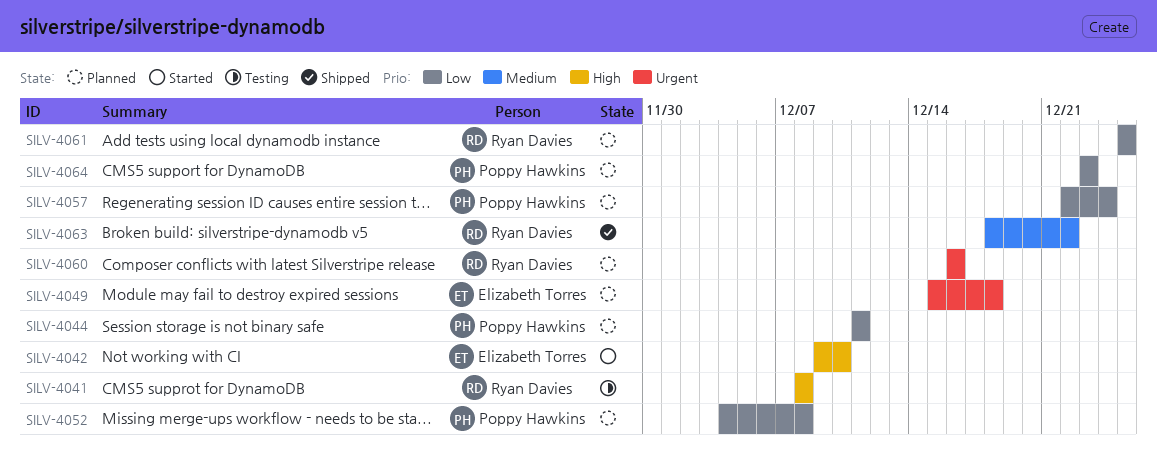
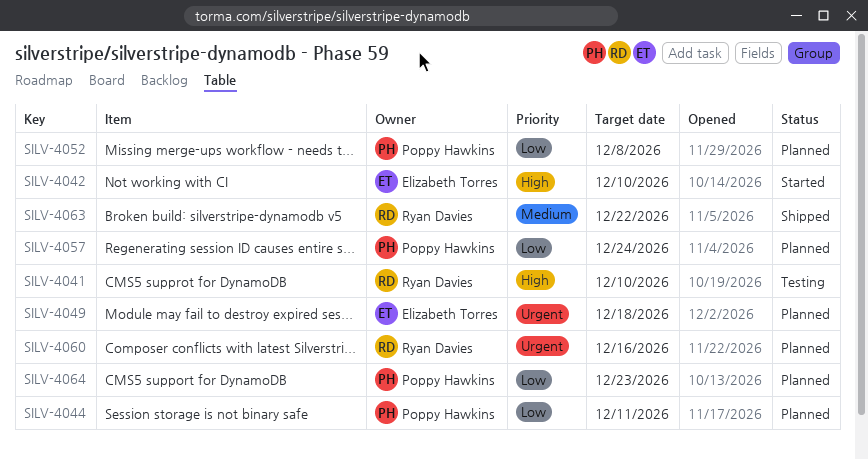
SILV-4041, due: Dec 8 -> Dec 10
SILV-4061: present -> none

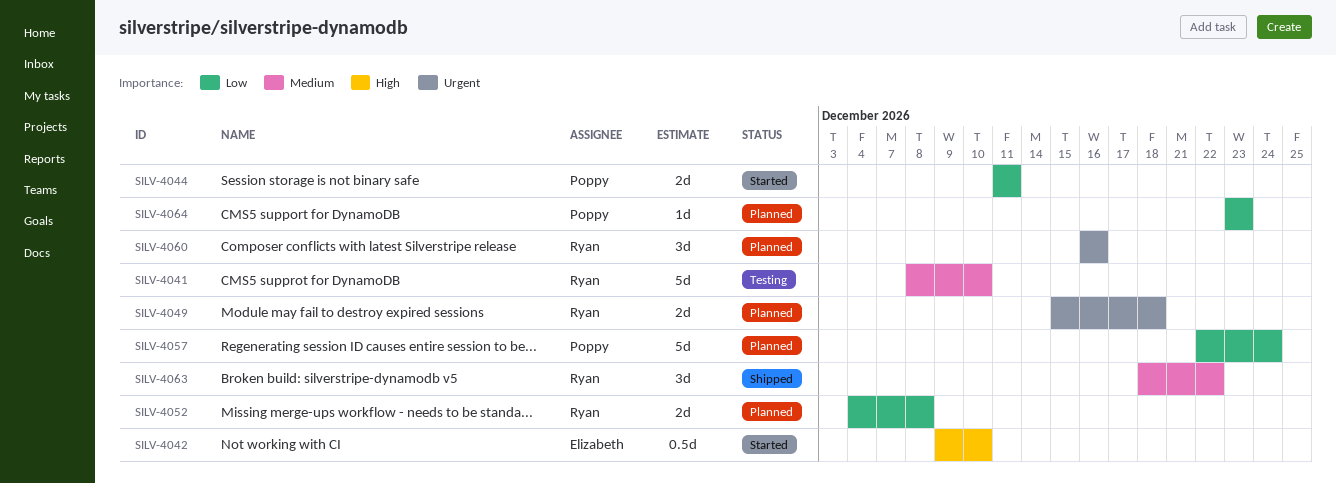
SILV-4041, priority: High -> Medium
SILV-4044, status: Planned -> Started
SILV-4049, owner: Elizabeth Torres -> Ryan Davies
SILV-4052, owner: Poppy Hawkins -> Ryan Davies

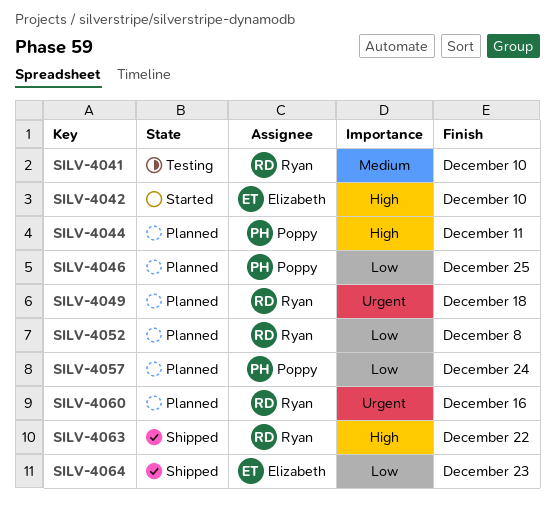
SILV-4044, status: Started -> Planned
SILV-4044, priority: Low -> High
SILV-4046: none -> present
SILV-4063, priority: Medium -> High
SILV-4064, status: Planned -> Shipped
SILV-4064, owner: Poppy -> Elizabeth

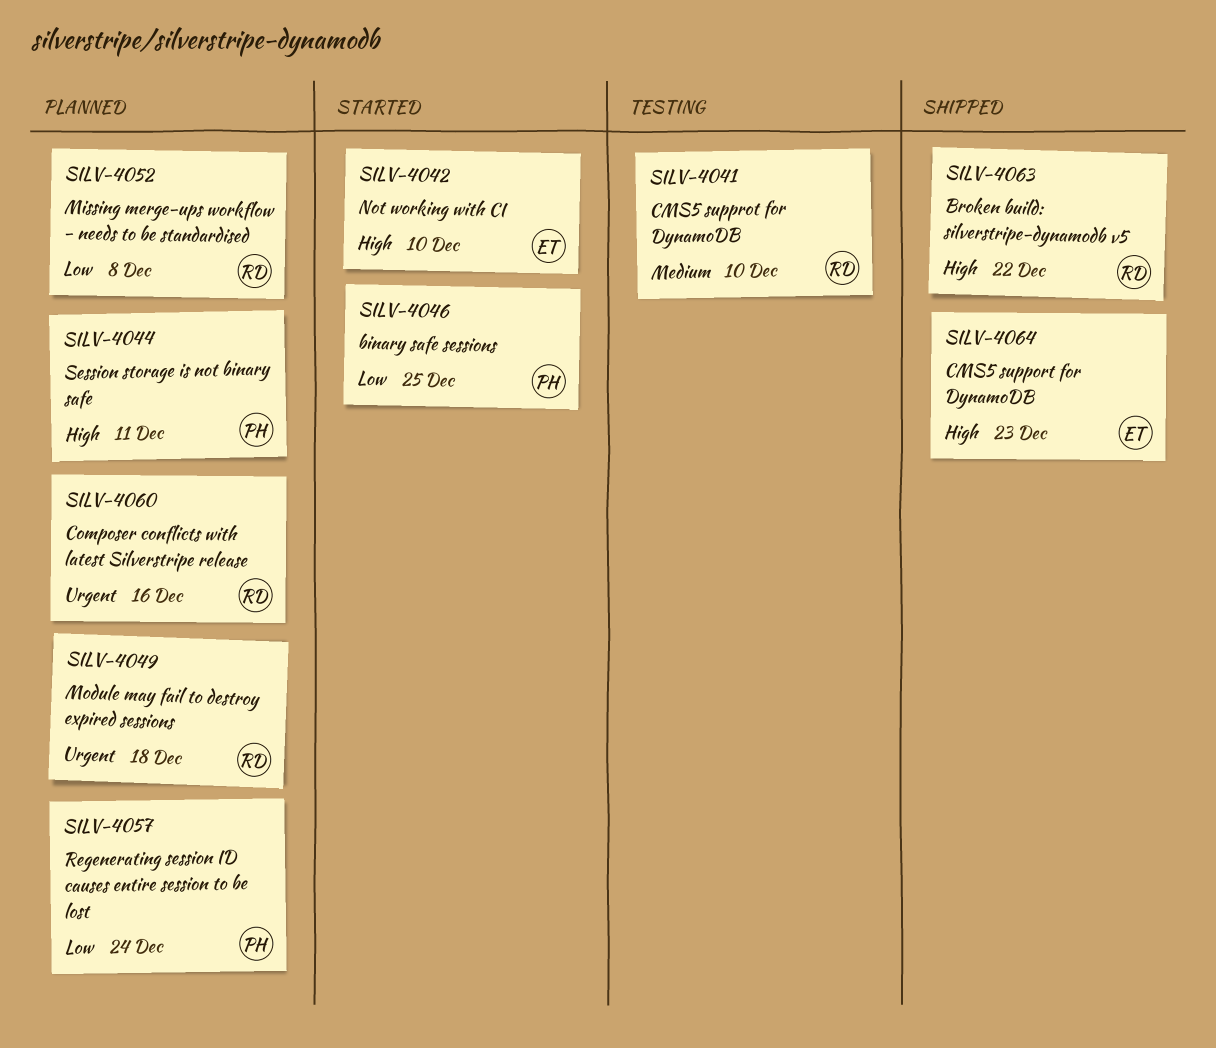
SILV-4046, status: Planned -> Started
SILV-4064, priority: Low -> High

